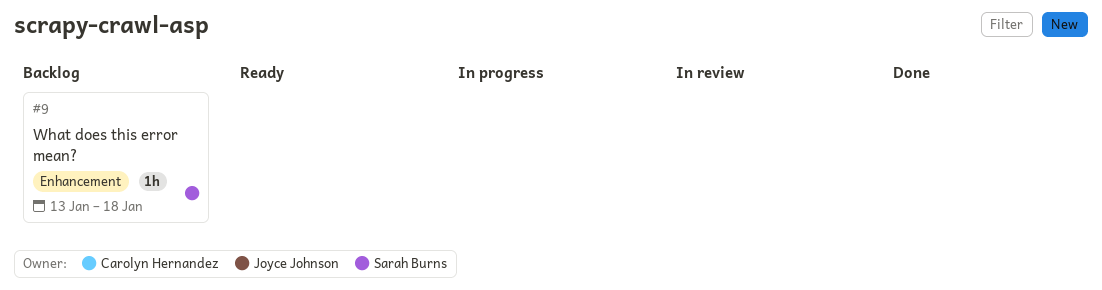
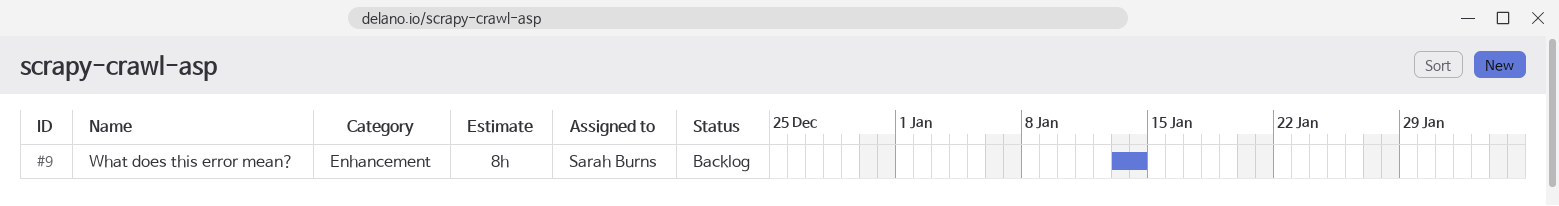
#9, estimate: 1h -> 8h
#9, due: Jan 18 -> Jan 14

